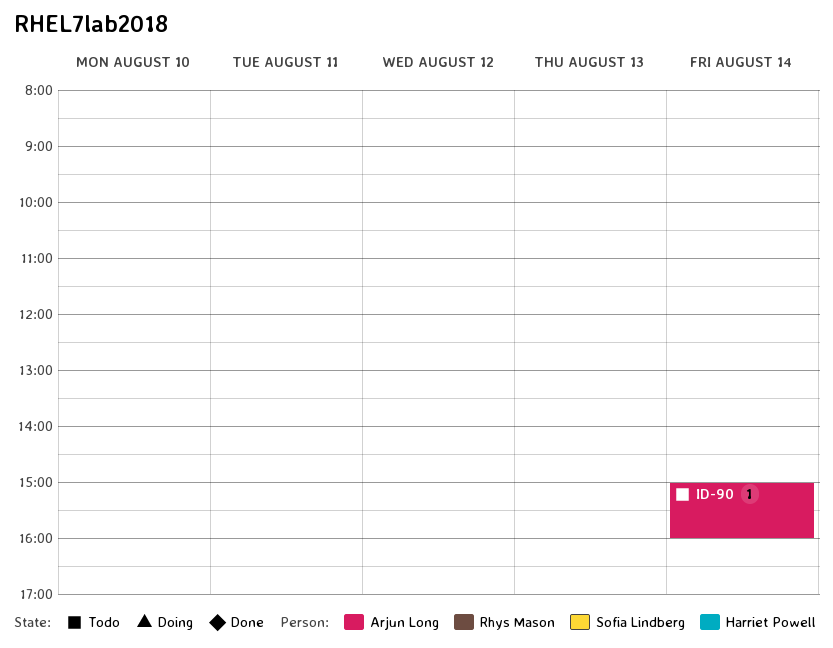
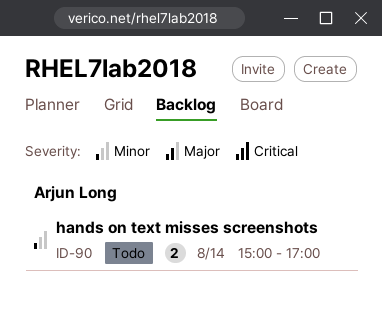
ID-90, estimate: 1 -> 2
ID-90, ends: 16:00 -> 17:00

